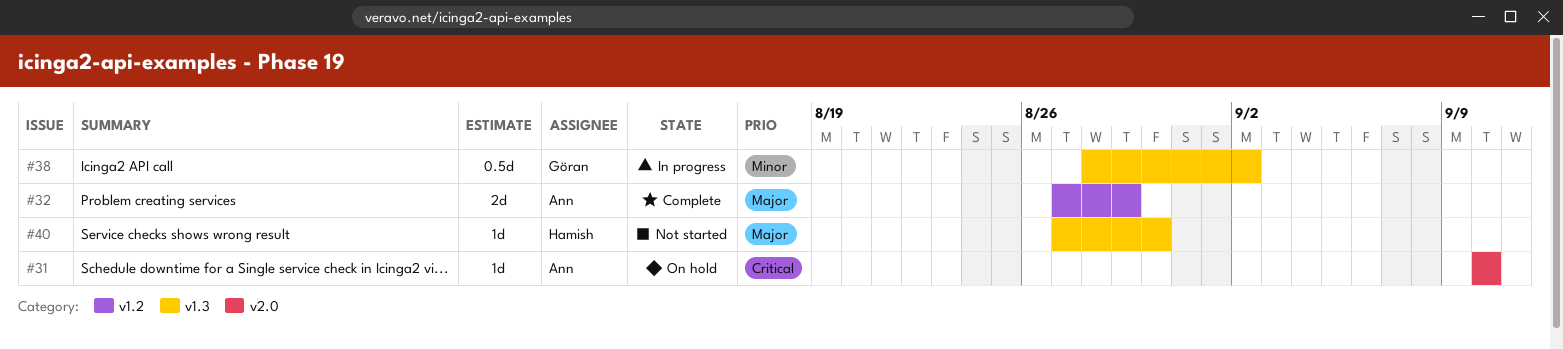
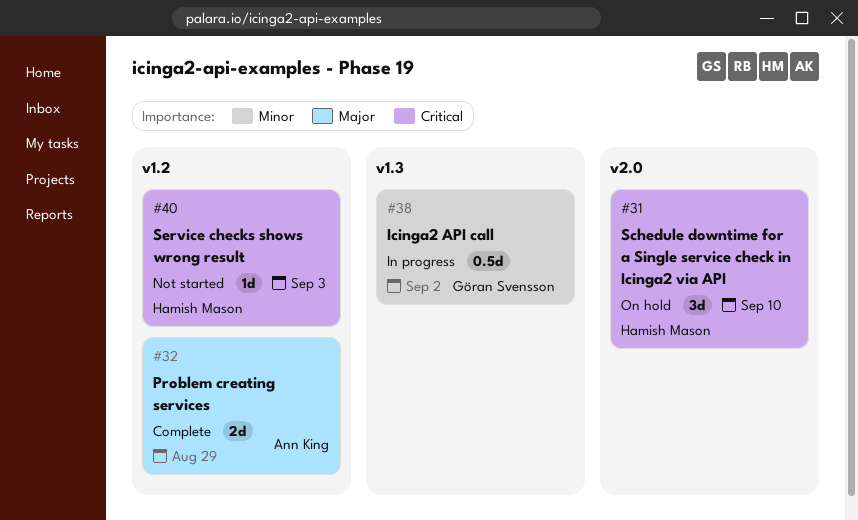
#31, owner: Ann King -> Hamish Mason
#31, estimate: 1d -> 3d
#40, priority: Major -> Critical
#40, label: v1.3 -> v1.2
#40, due: Aug 30 -> Sep 3

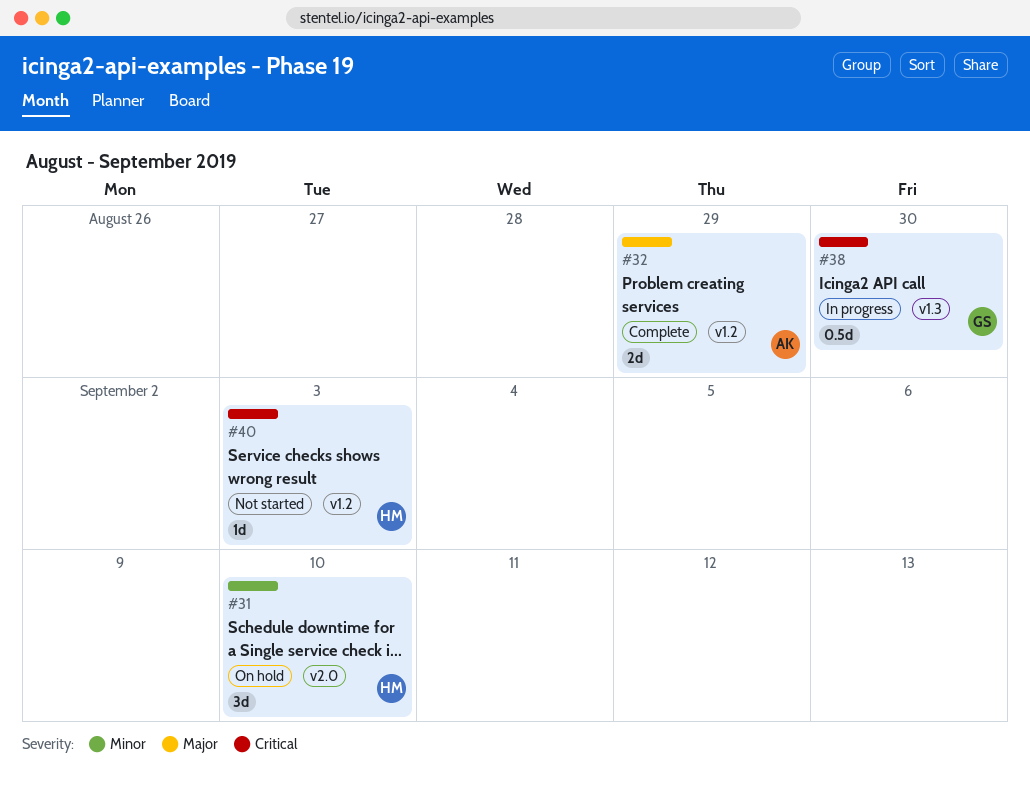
#31, priority: Critical -> Minor
#38, priority: Minor -> Critical
#38, due: Sep 2 -> Aug 30

